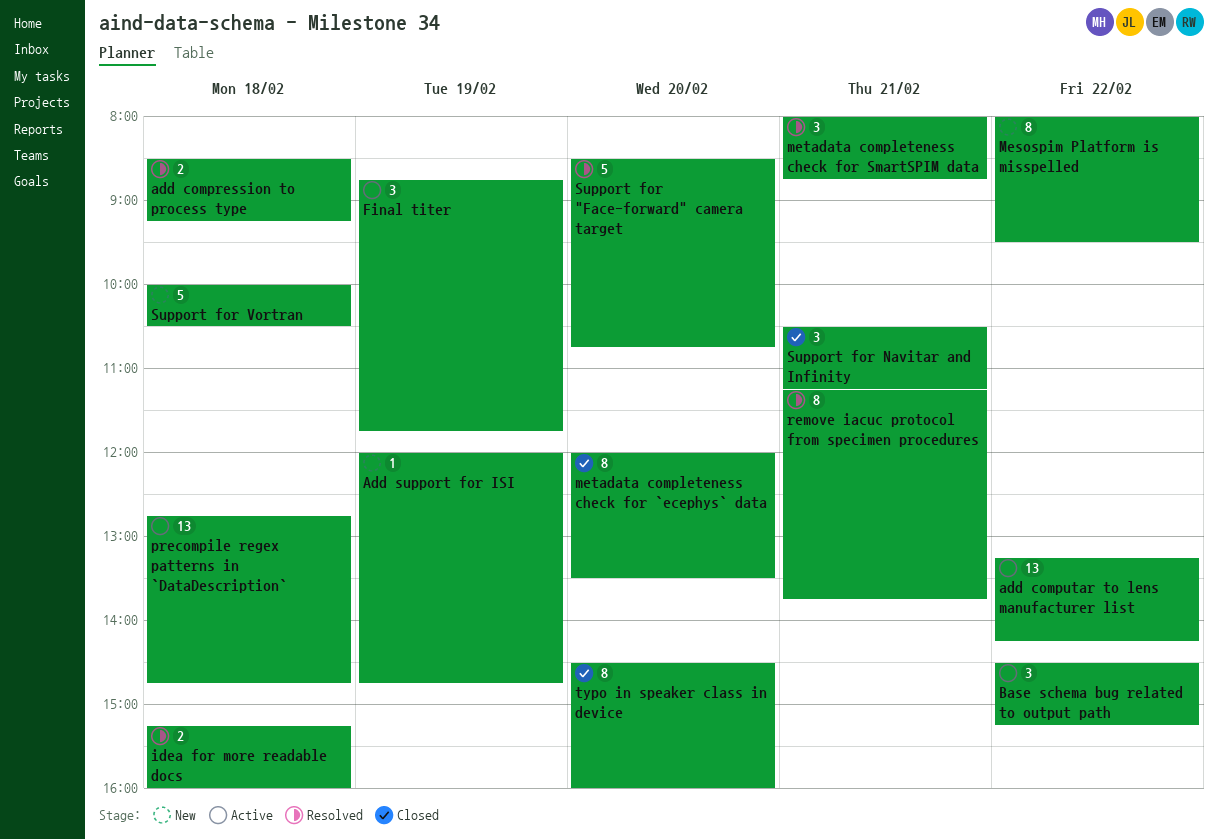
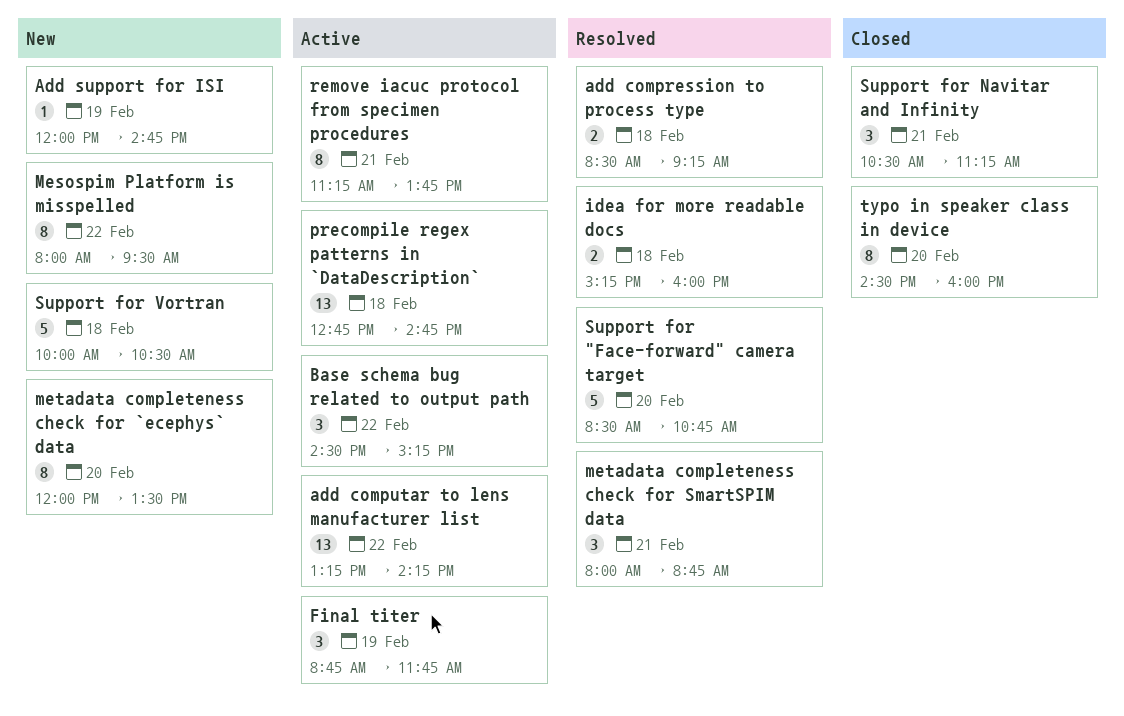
metadata completeness check for `ecephys` data, status: Closed -> New
remove iacuc protocol from specimen procedures, status: Resolved -> Active

